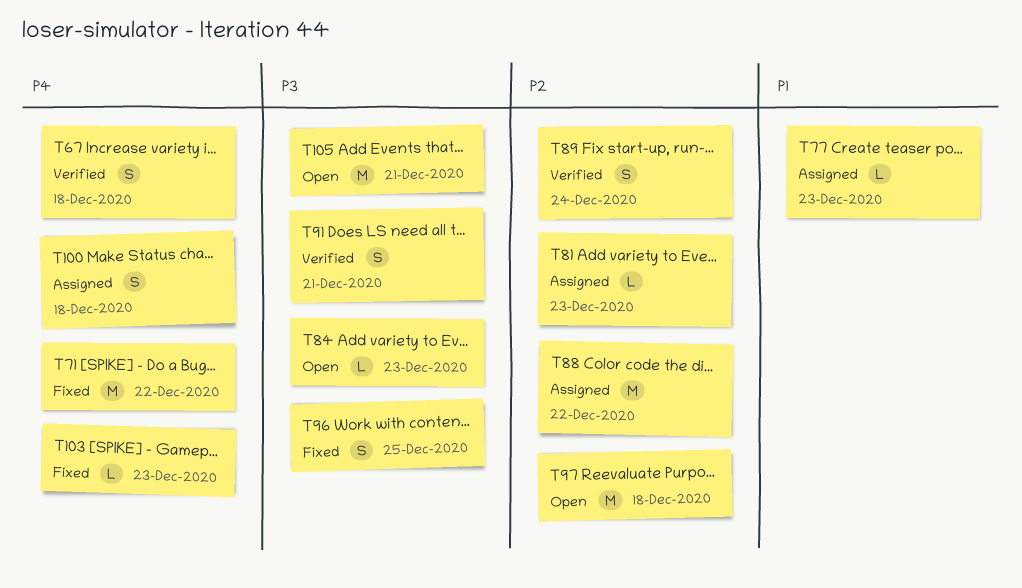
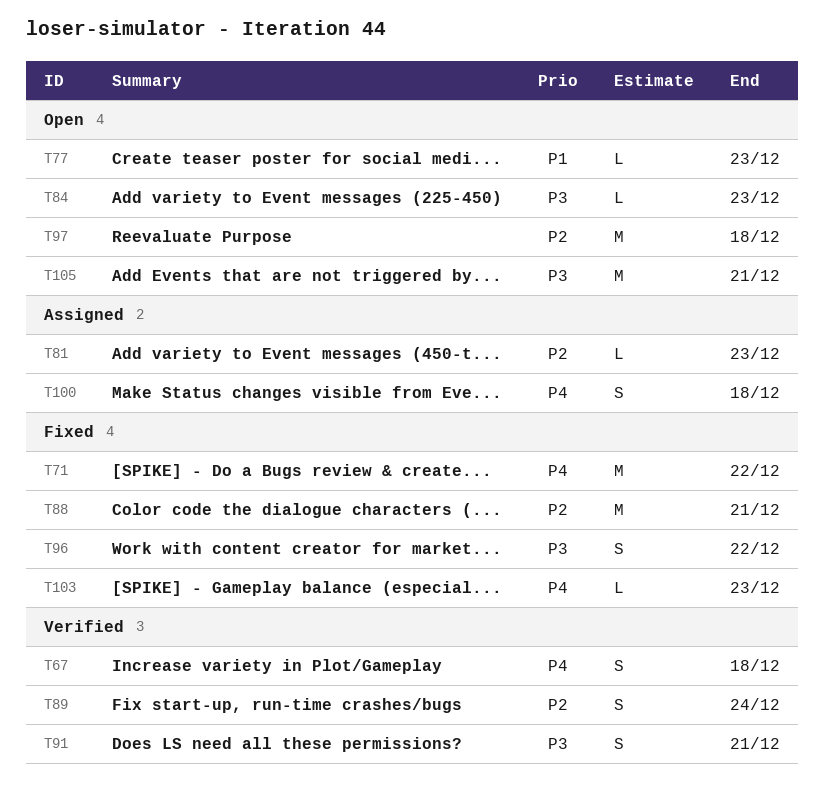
T77, status: Assigned -> Open
T88, status: Assigned -> Fixed
T88, due: Dec 22 -> Dec 21
T96, due: Dec 25 -> Dec 22

